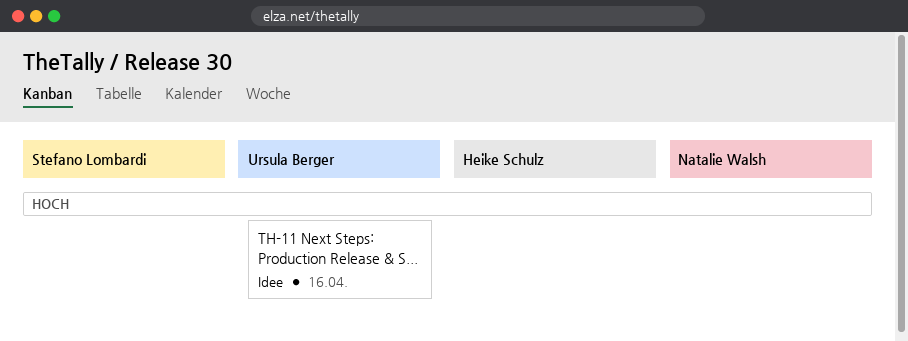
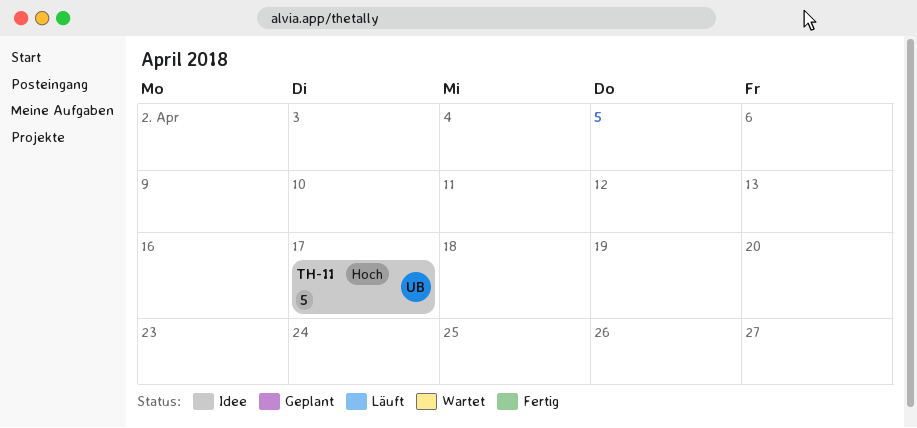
TH-11, estimate: 1 -> 5
TH-11, due: Apr 16 -> Apr 17

